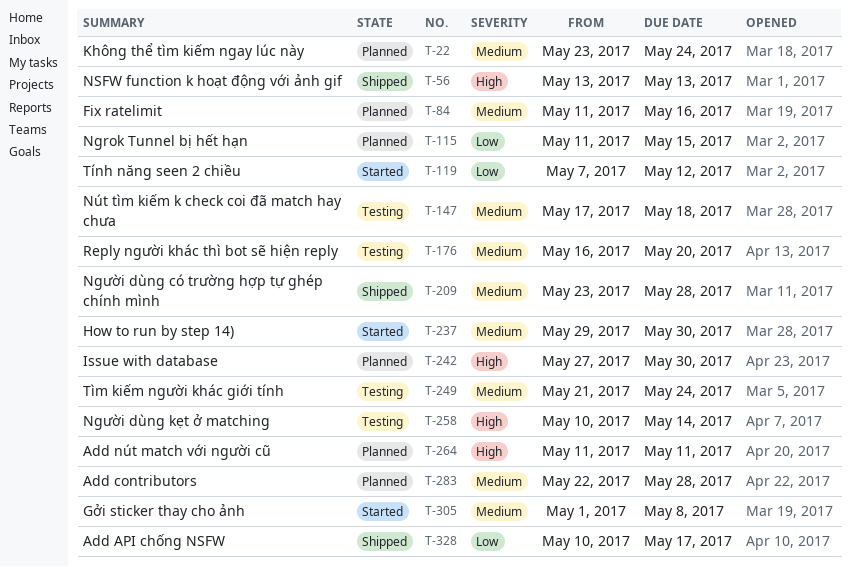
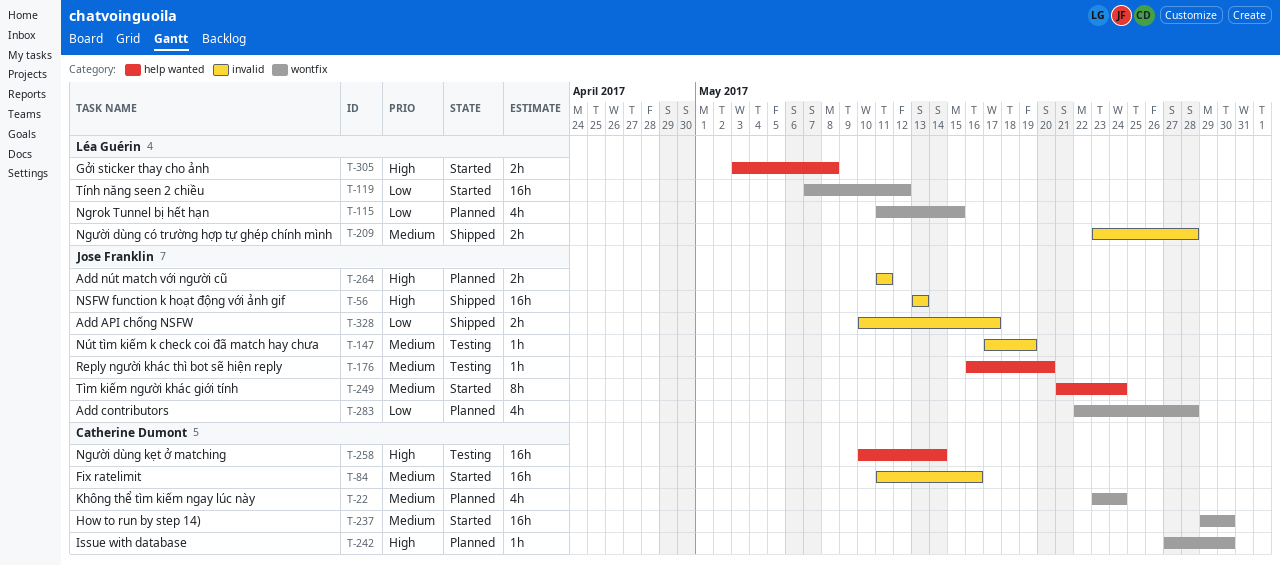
T-84, status: Planned -> Started
T-147, due: May 18 -> May 19
T-249, status: Testing -> Started
T-283, priority: Medium -> Low
T-305, priority: Medium -> High
T-305, start: May 1 -> May 3

